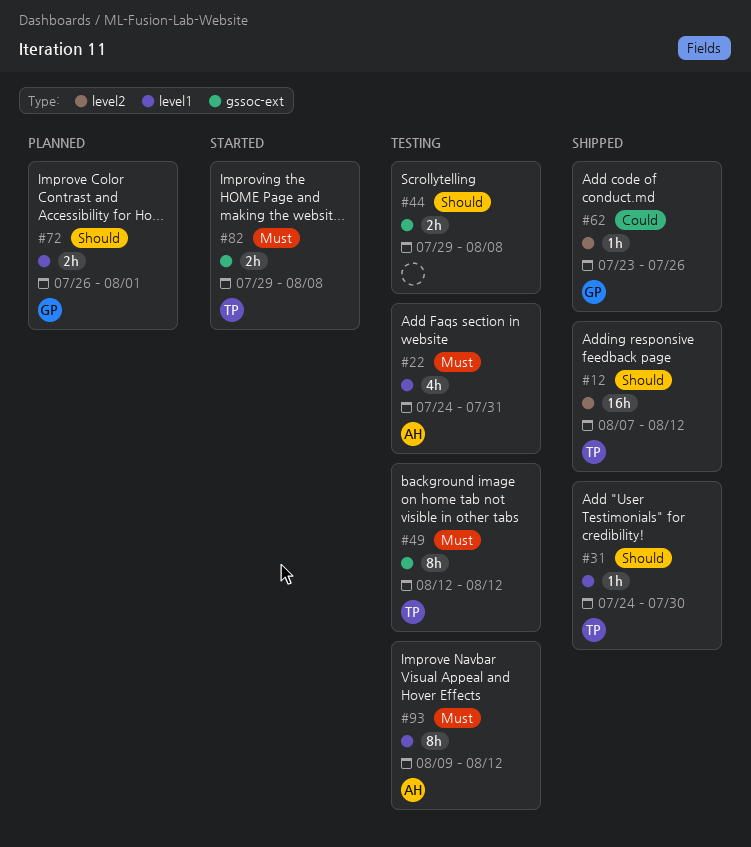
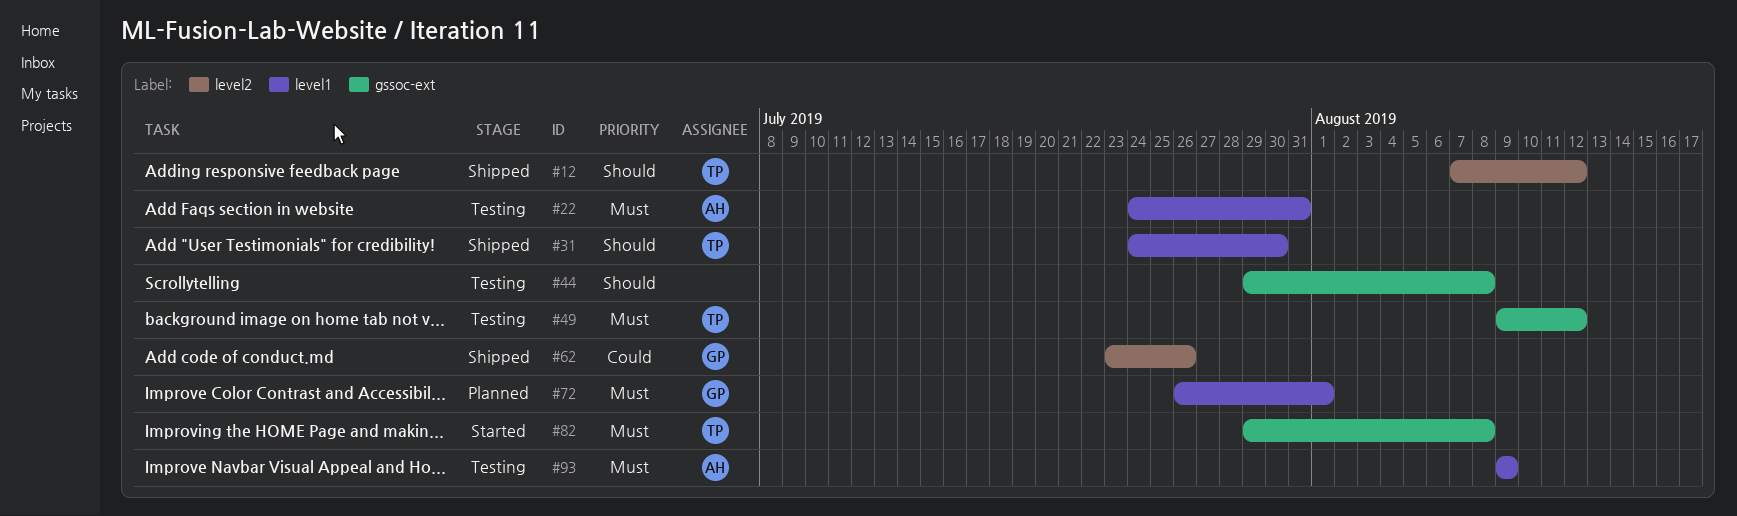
#49, start: Aug 12 -> Aug 9
#72, priority: Should -> Must
#93, due: Aug 12 -> Aug 9

